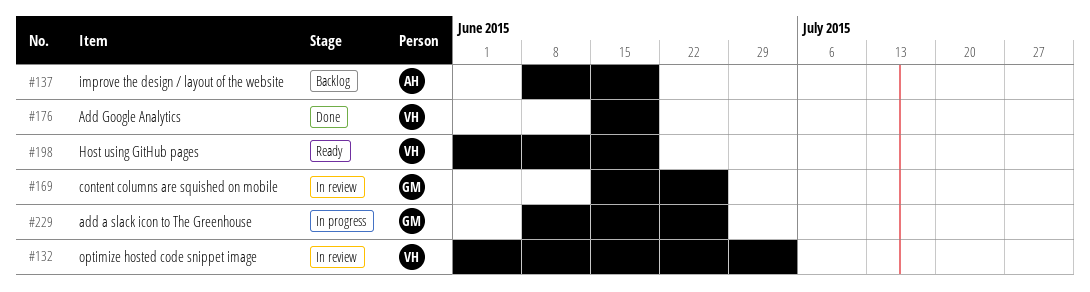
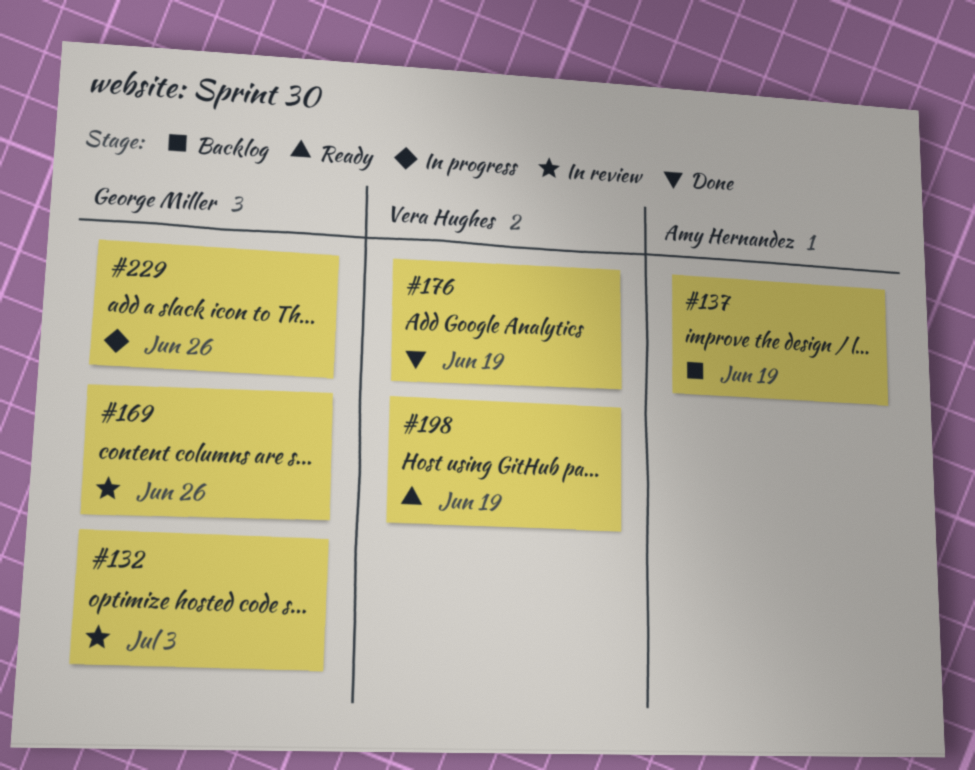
#132, owner: Vera Hughes -> George Miller

